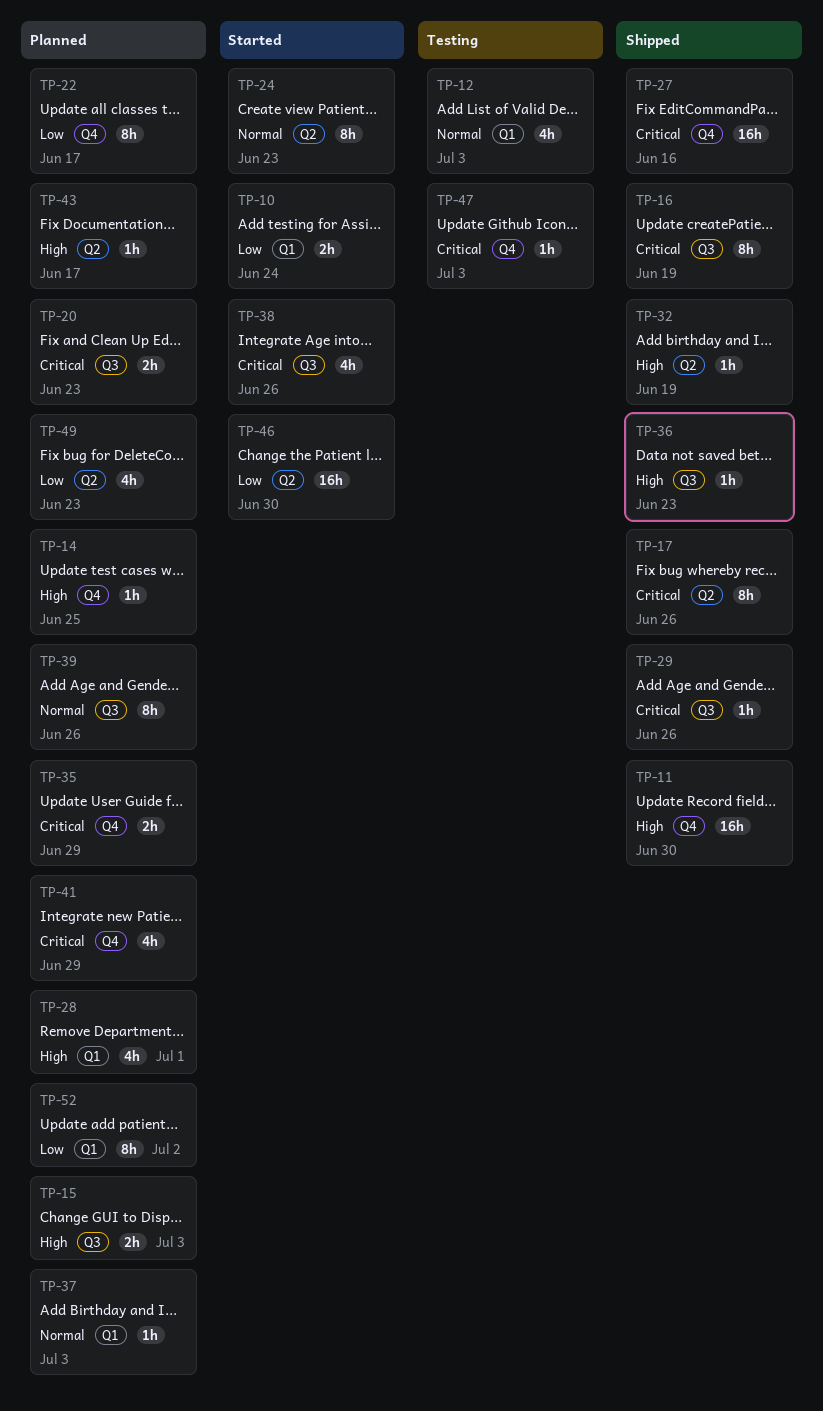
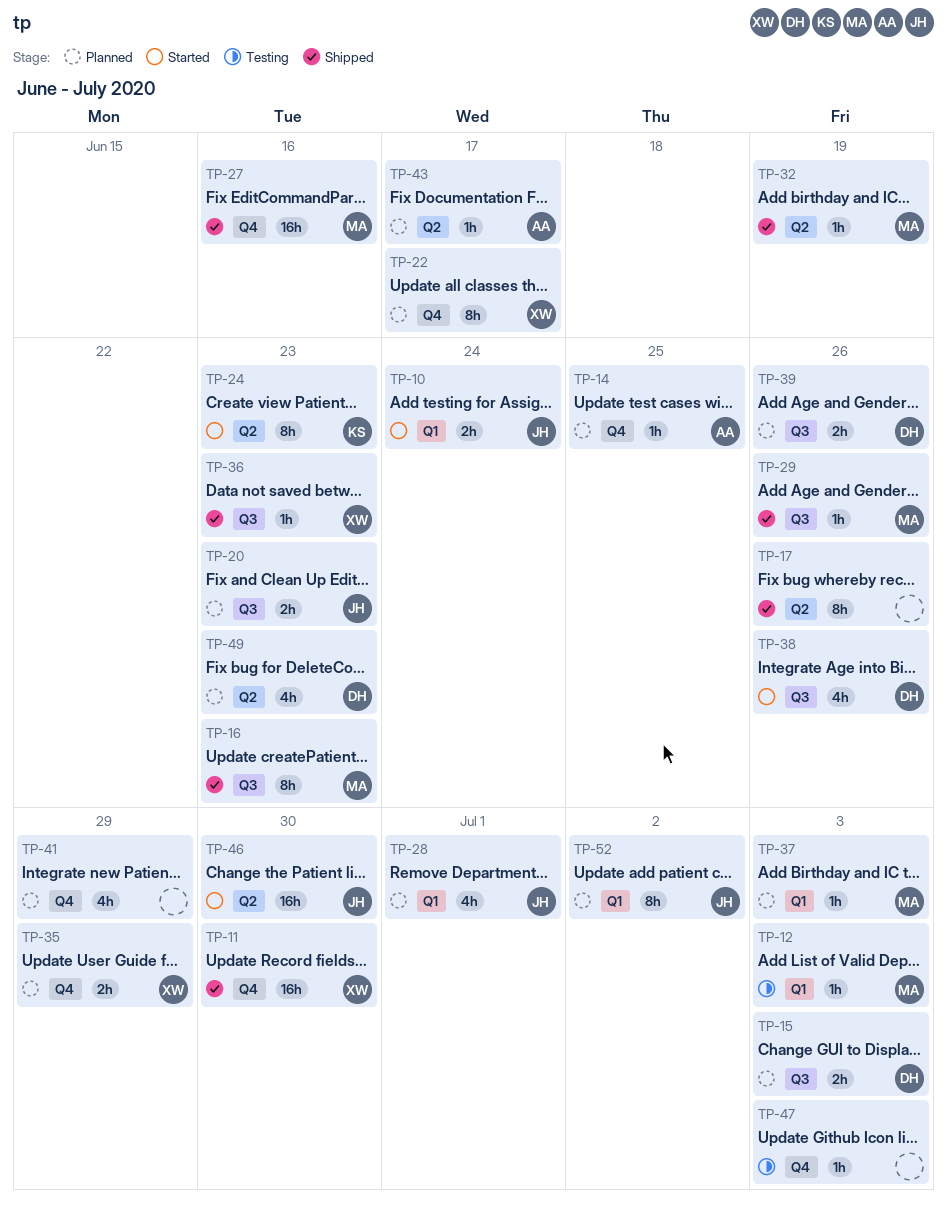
TP-12, estimate: 4h -> 1h
TP-16, due: Jun 19 -> Jun 23
TP-39, estimate: 8h -> 2h

